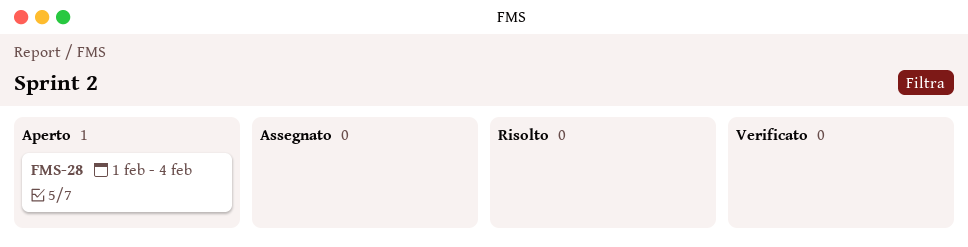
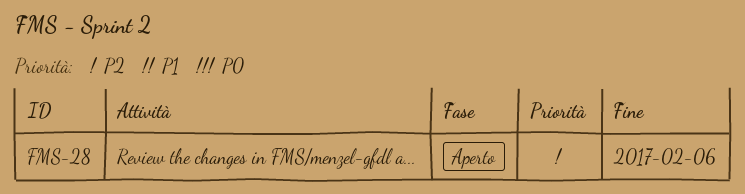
FMS-28, due: Feb 4 -> Feb 6

